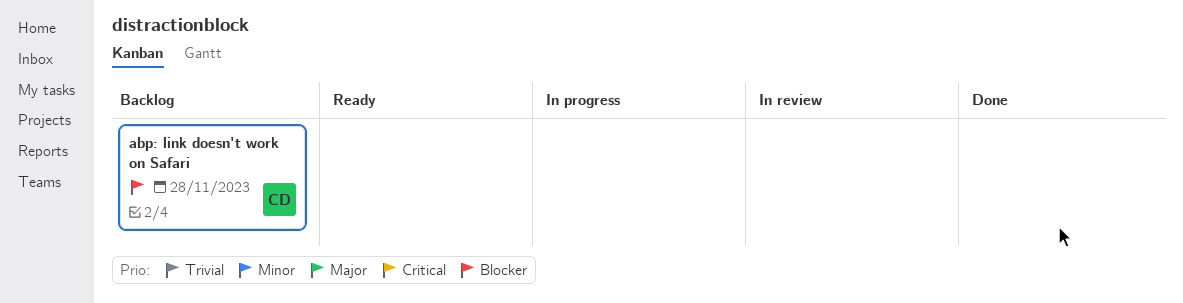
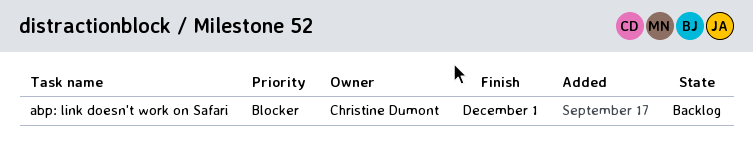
abp: link doesn't work on Safari, due: Nov 28 -> Dec 1

